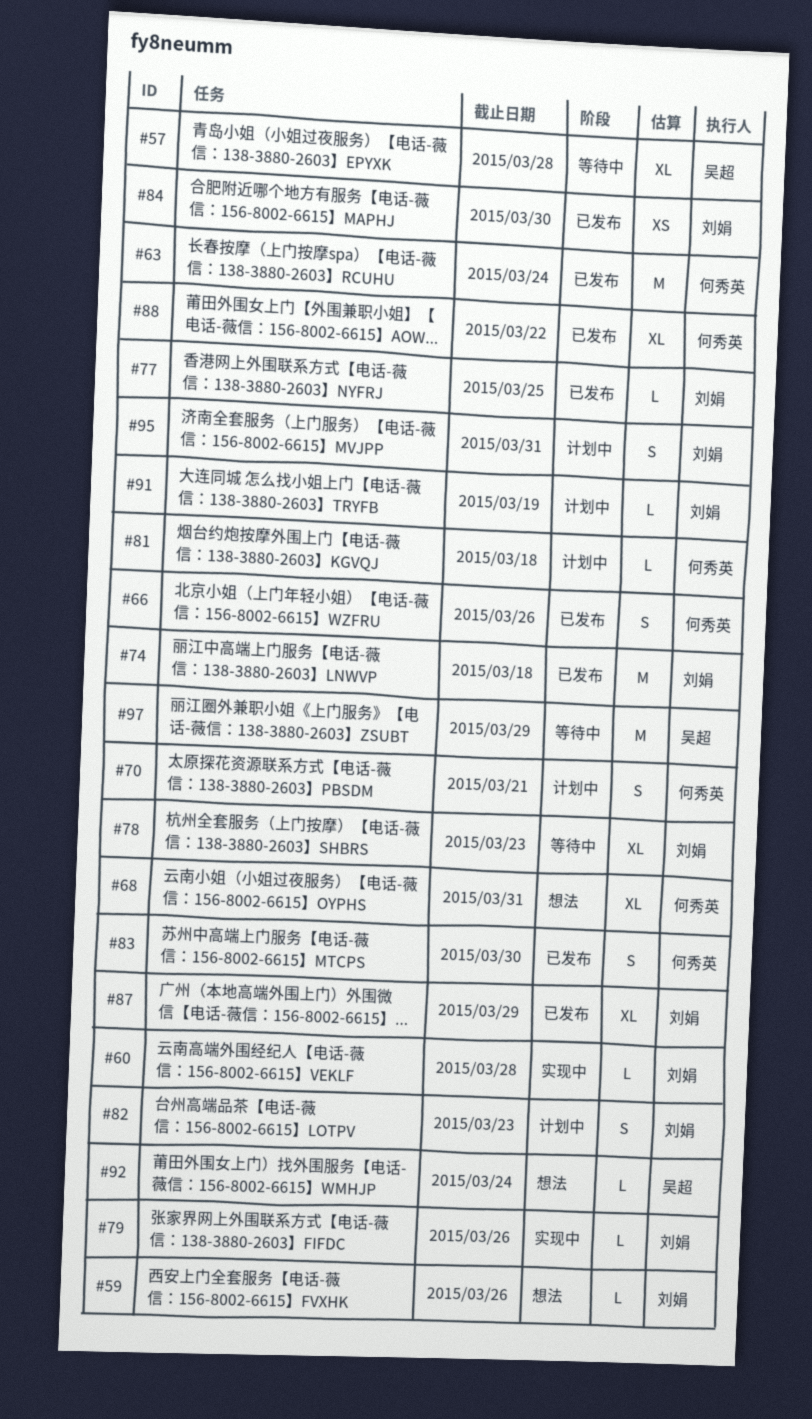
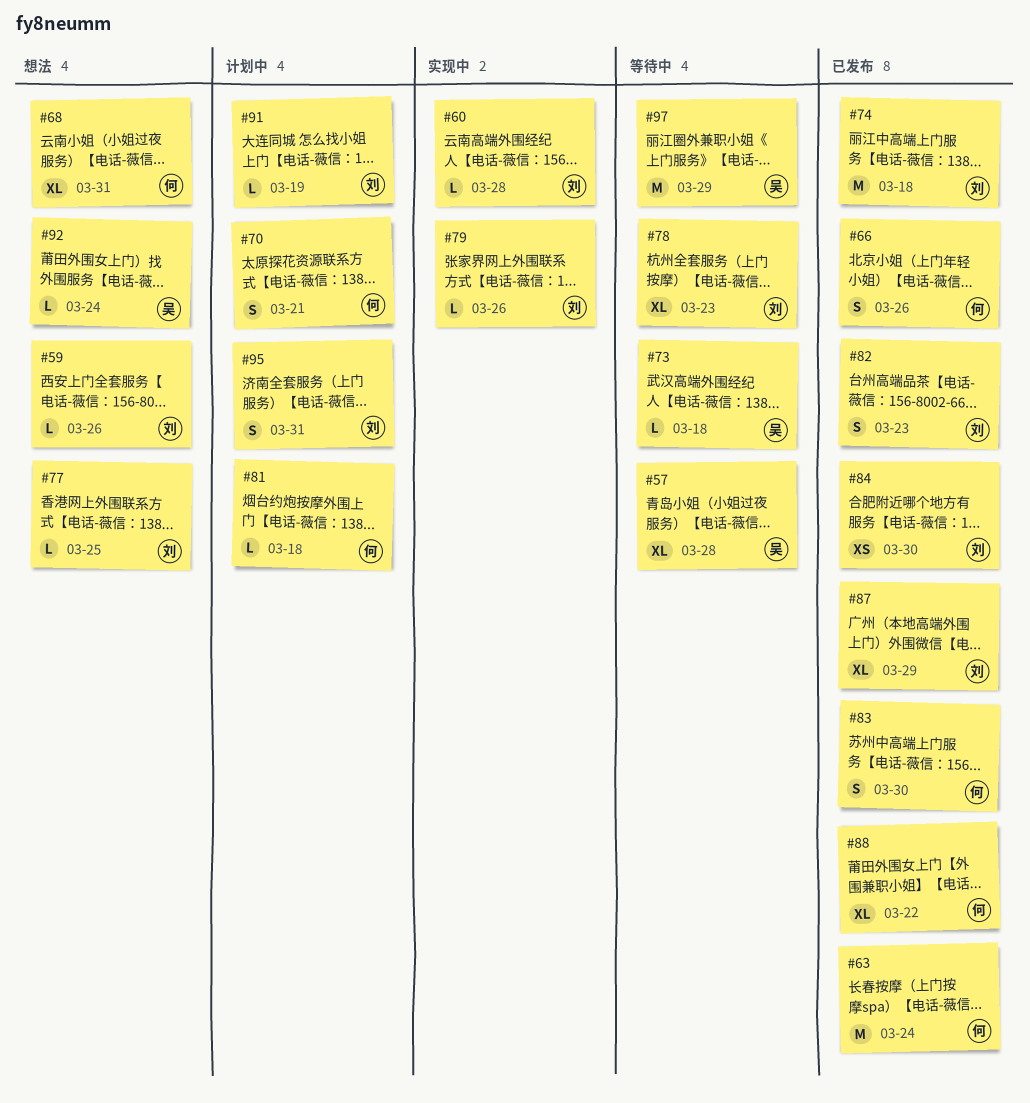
#73: none -> present
#77, status: 已发布 -> 想法
#82, status: 计划中 -> 已发布

